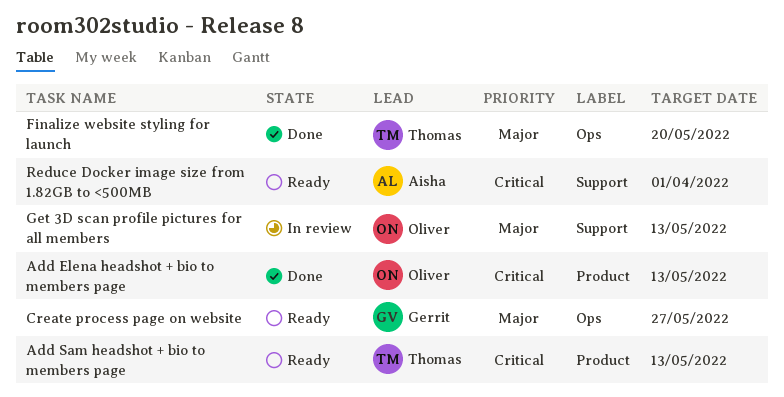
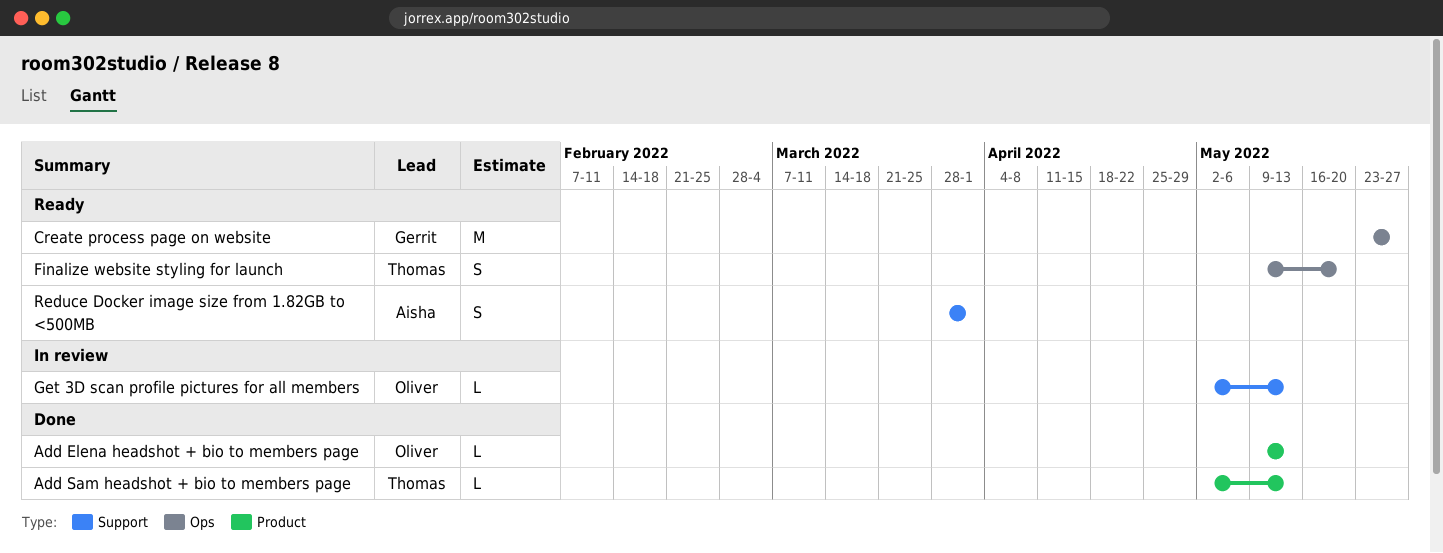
Add Sam headshot + bio to members page, status: Ready -> Done
Finalize website styling for launch, status: Done -> Ready

